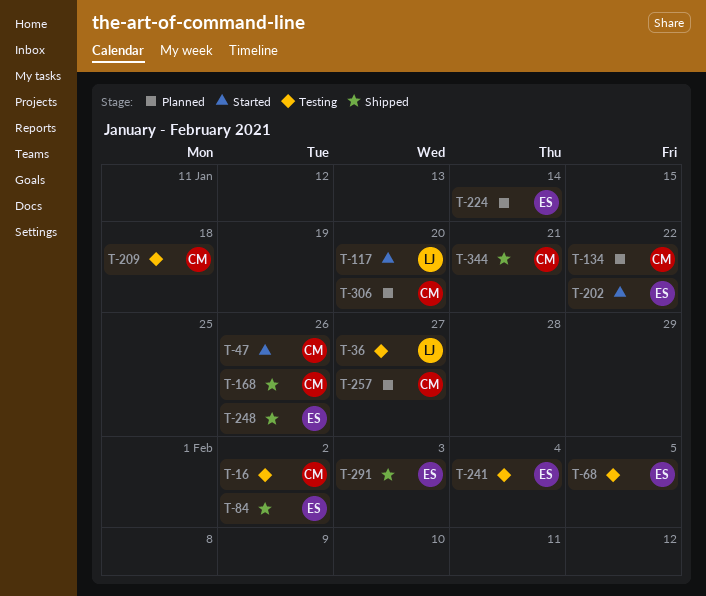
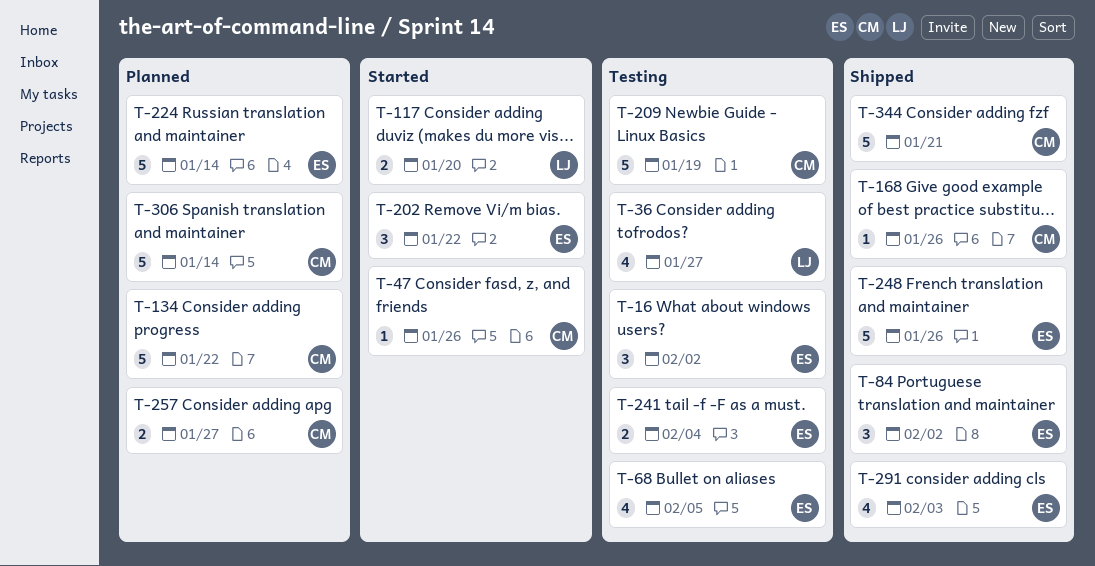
T-16, owner: CM -> ES
T-209, due: Jan 18 -> Jan 19
T-306, due: Jan 20 -> Jan 14

